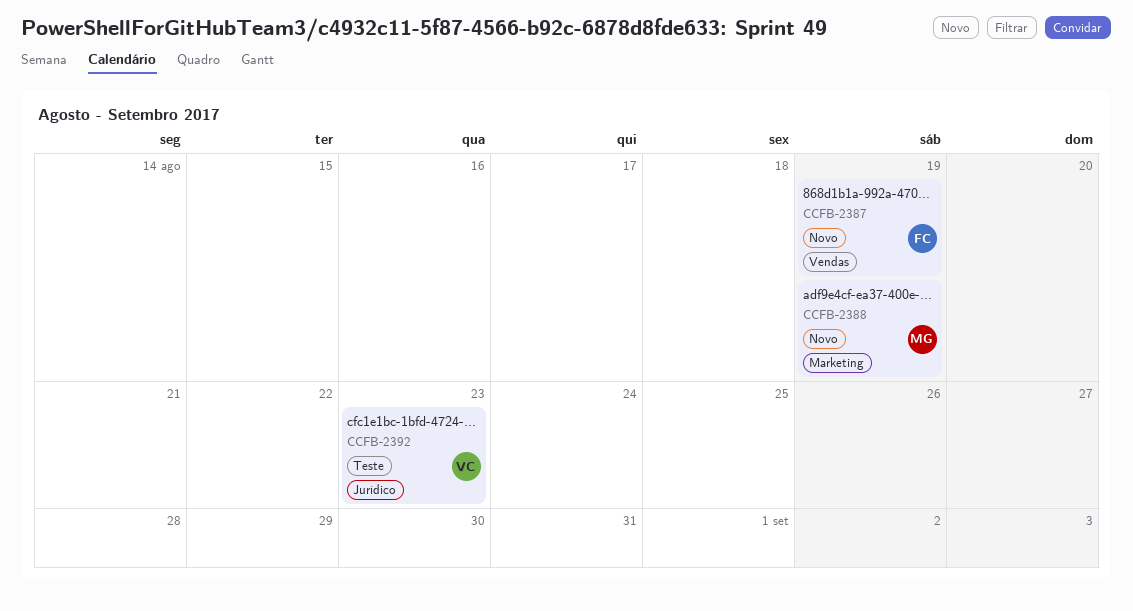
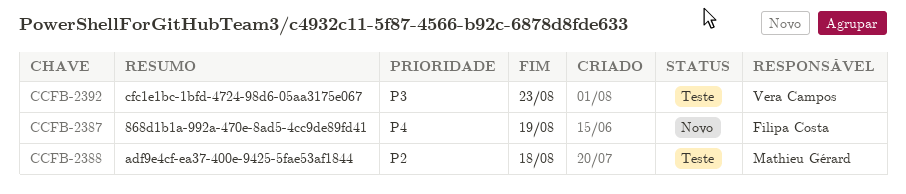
CCFB-2388, status: Novo -> Teste
CCFB-2388, due: Aug 19 -> Aug 18

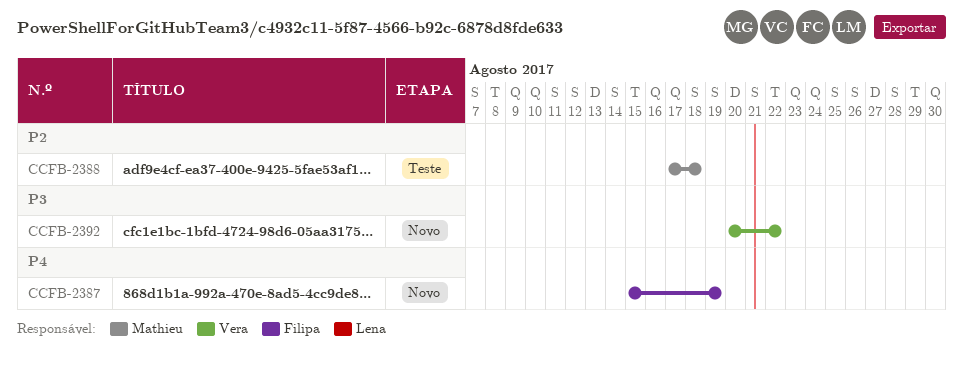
CCFB-2392, status: Teste -> Novo
CCFB-2392, due: Aug 23 -> Aug 22

